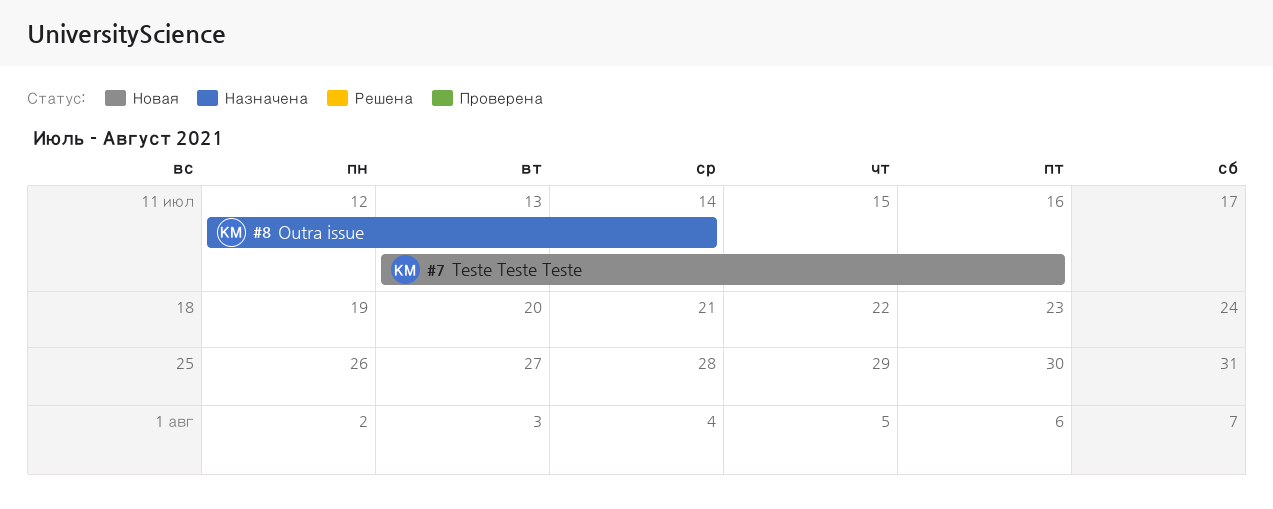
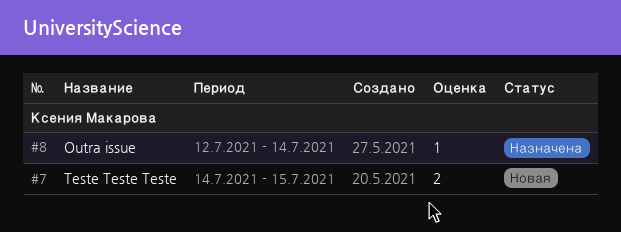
#7, start: Jul 13 -> Jul 14
#7, due: Jul 16 -> Jul 15

